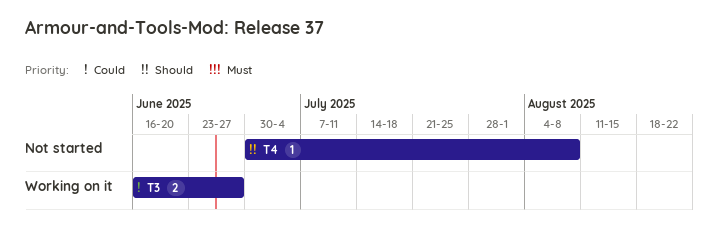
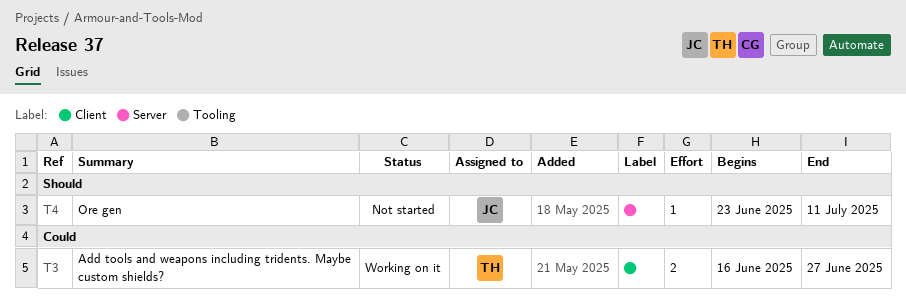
T4, start: Jun 30 -> Jun 23
T4, due: Aug 8 -> Jul 11

